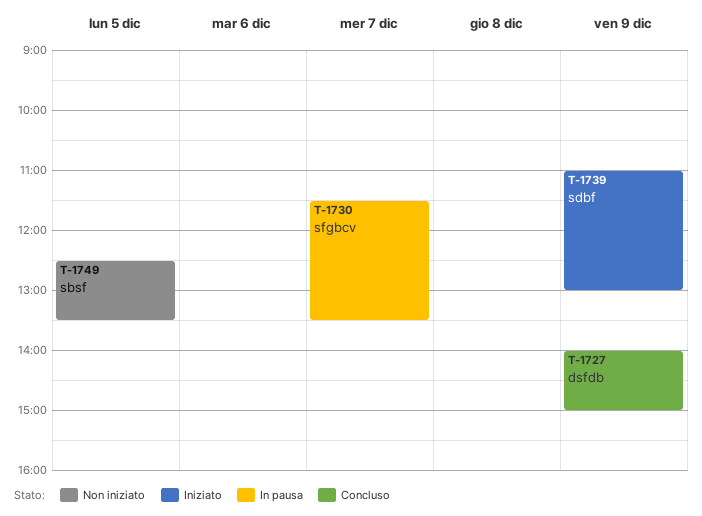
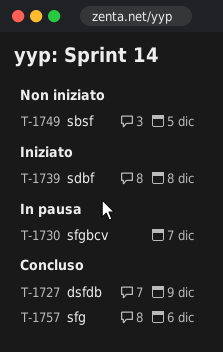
T-1739, day: Dec 9 -> Dec 8
T-1757: none -> present

